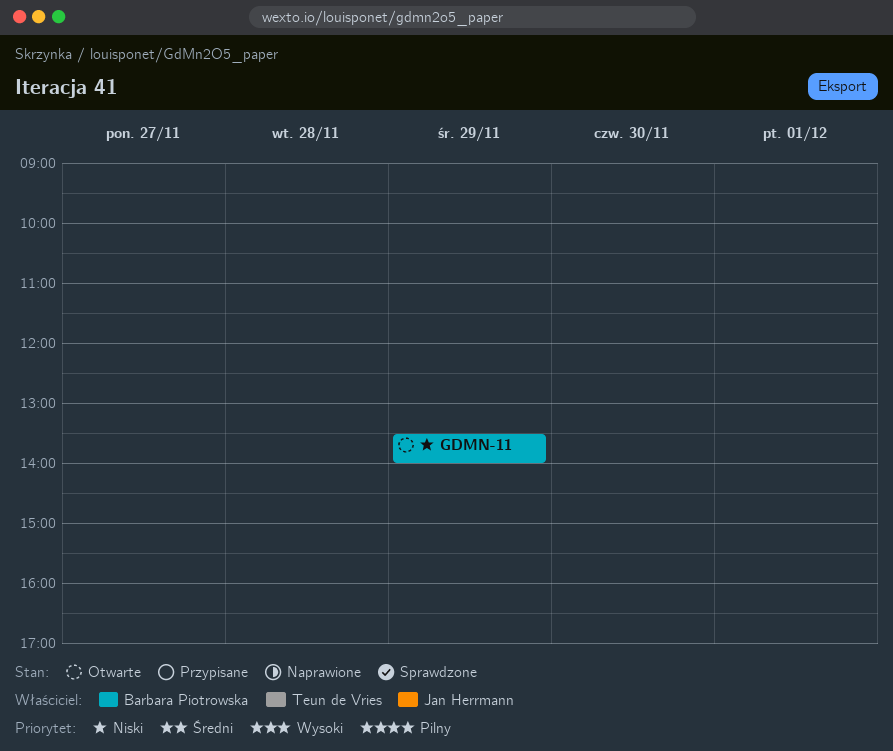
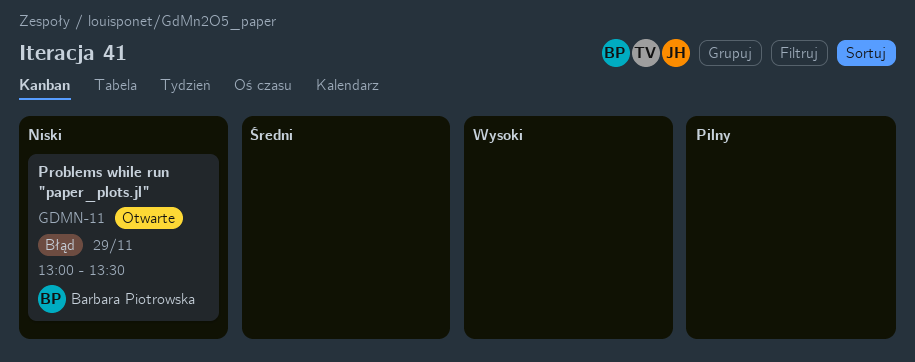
GDMN-11, begins: 13:30 -> 13:00
GDMN-11, ends: 14:00 -> 13:30

